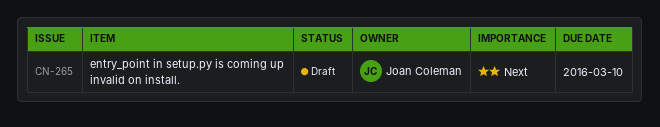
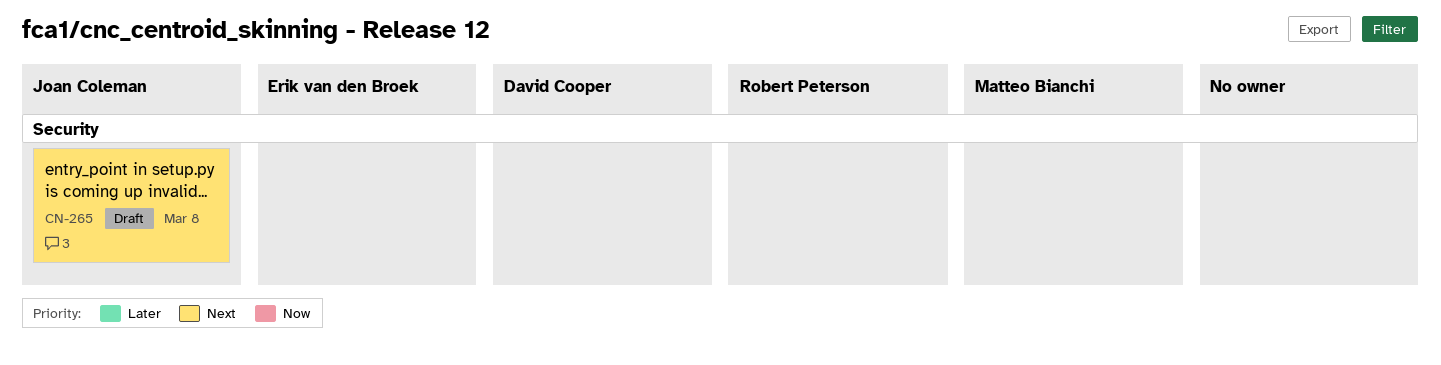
CN-265, due: Mar 10 -> Mar 8

